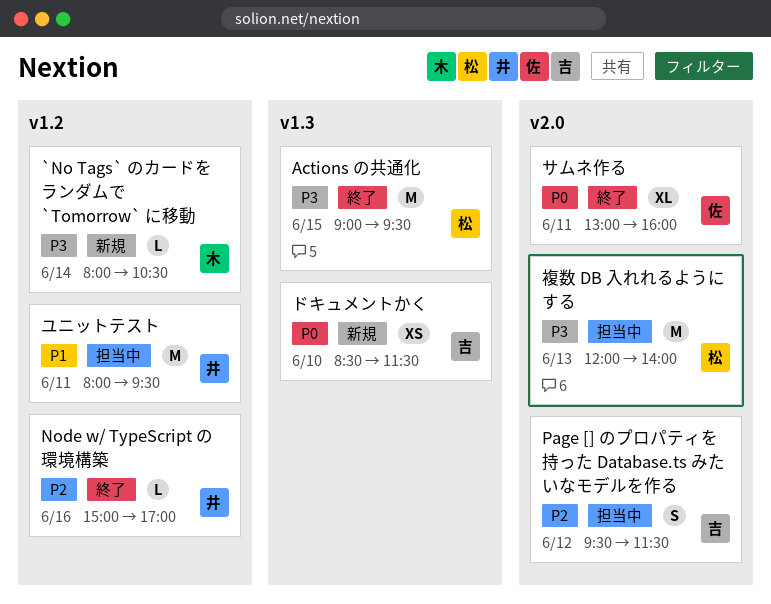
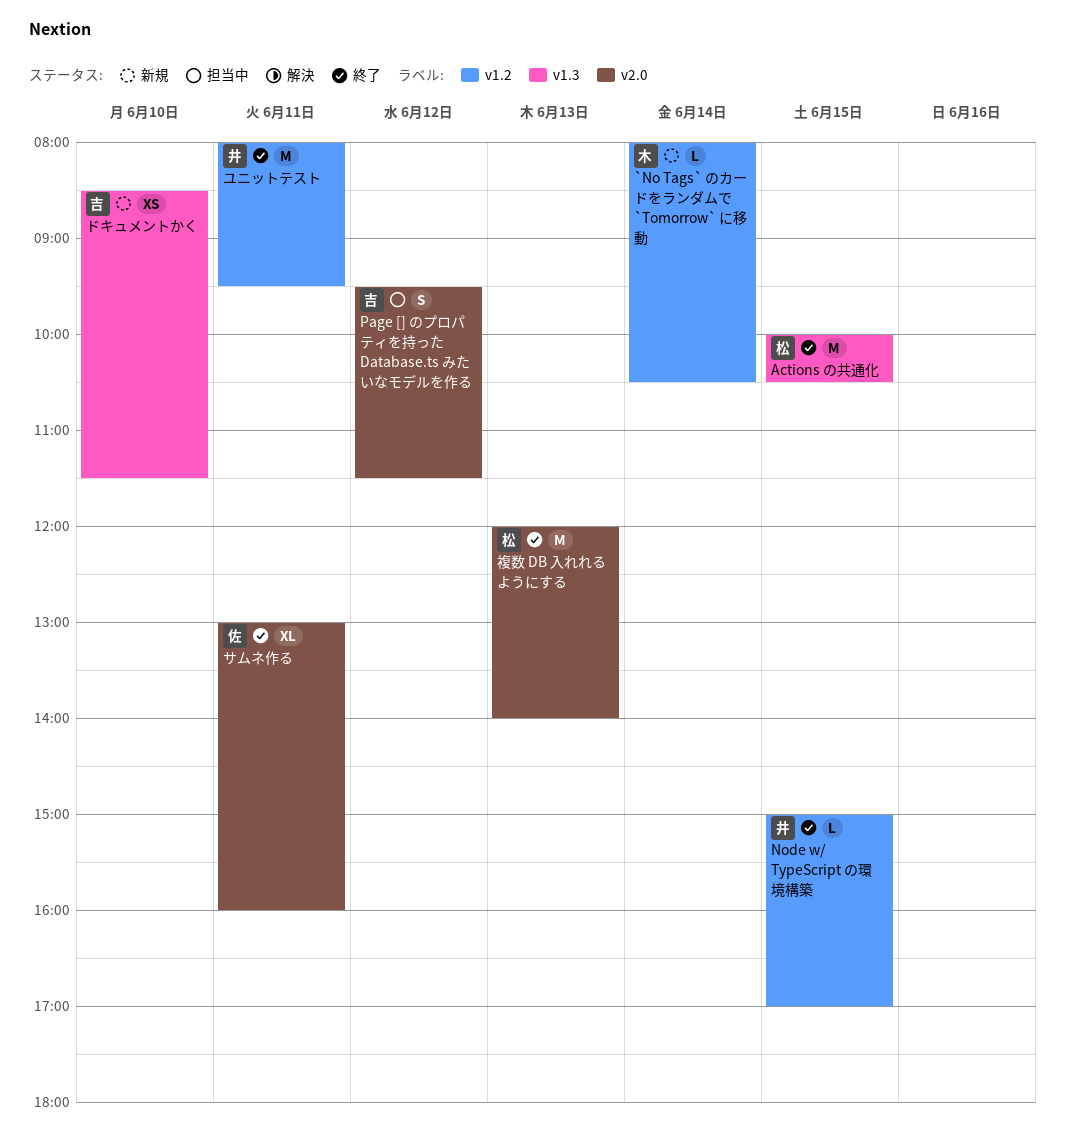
Actions の共通化, begins: 09:00 -> 10:00
Actions の共通化, ends: 09:30 -> 10:30
Node w/ TypeScript の環境構築, day: Jun 16 -> Jun 15
ユニットテスト, status: 担当中 -> 終了
複数 DB 入れれるようにする, status: 担当中 -> 終了

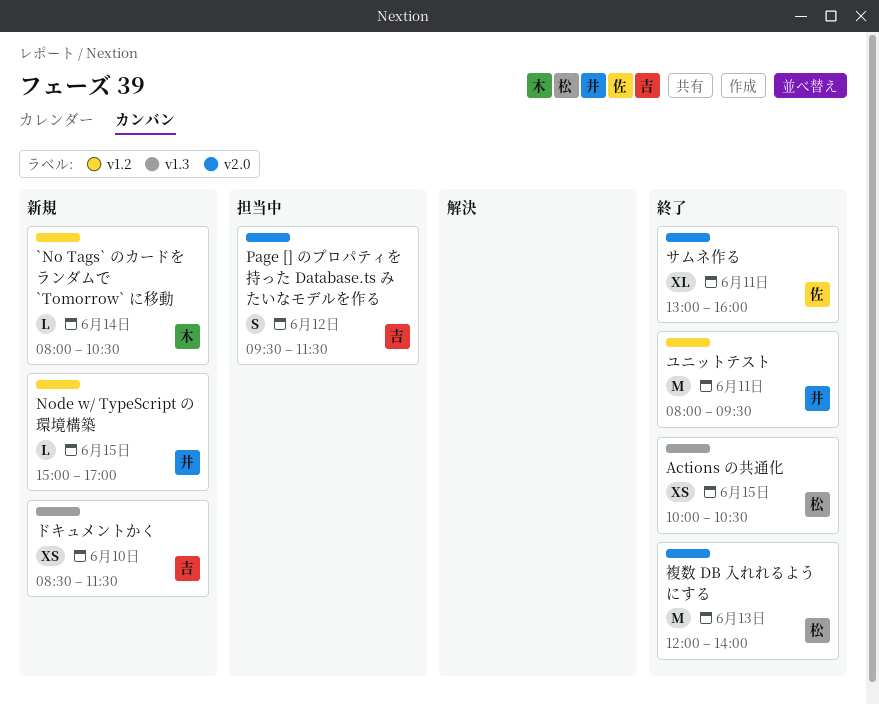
Actions の共通化, estimate: M -> XS
Node w/ TypeScript の環境構築, status: 終了 -> 新規

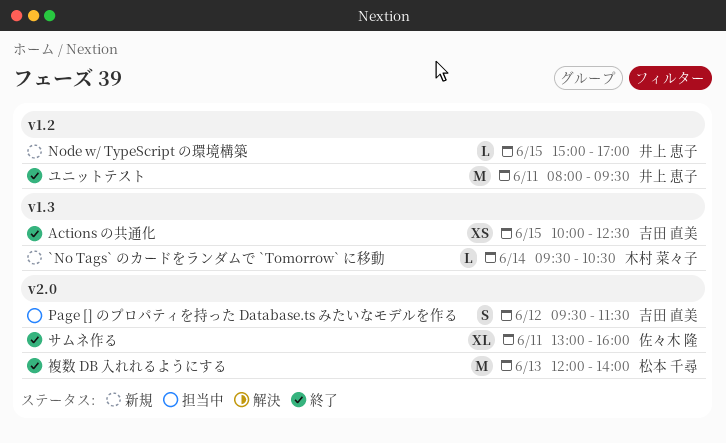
`No Tags` のカードをランダムで `Tomorrow` に移動, label: v1.2 -> v1.3
`No Tags` のカードをランダムで `Tomorrow` に移動, begins: 08:00 -> 09:30
Actions の共通化, owner: 松本 千尋 -> 吉田 直美
Actions の共通化, ends: 10:30 -> 12:30
ドキュメントかく: present -> none

